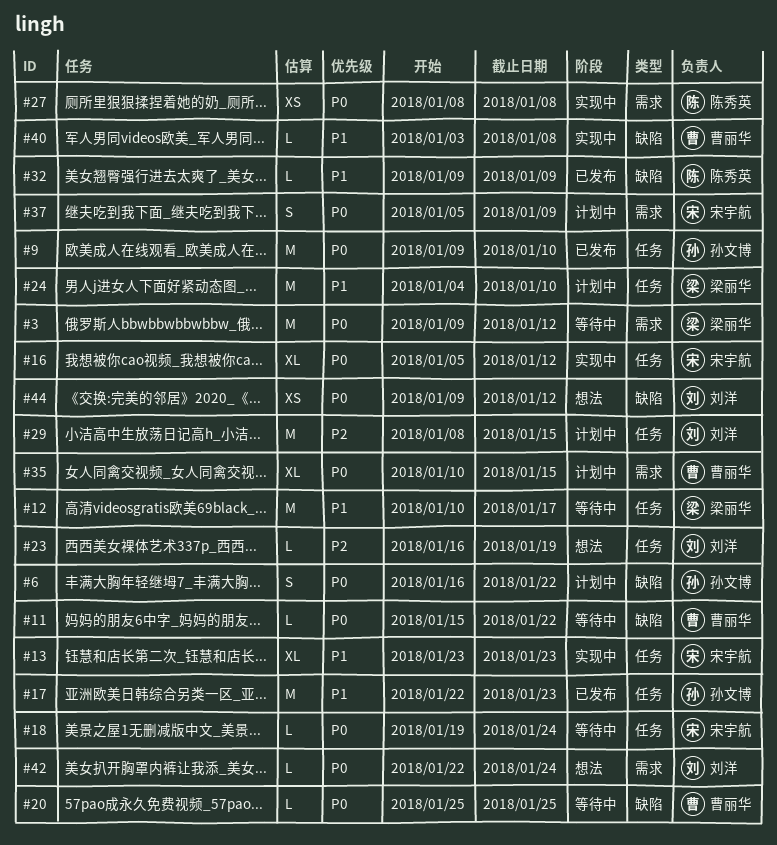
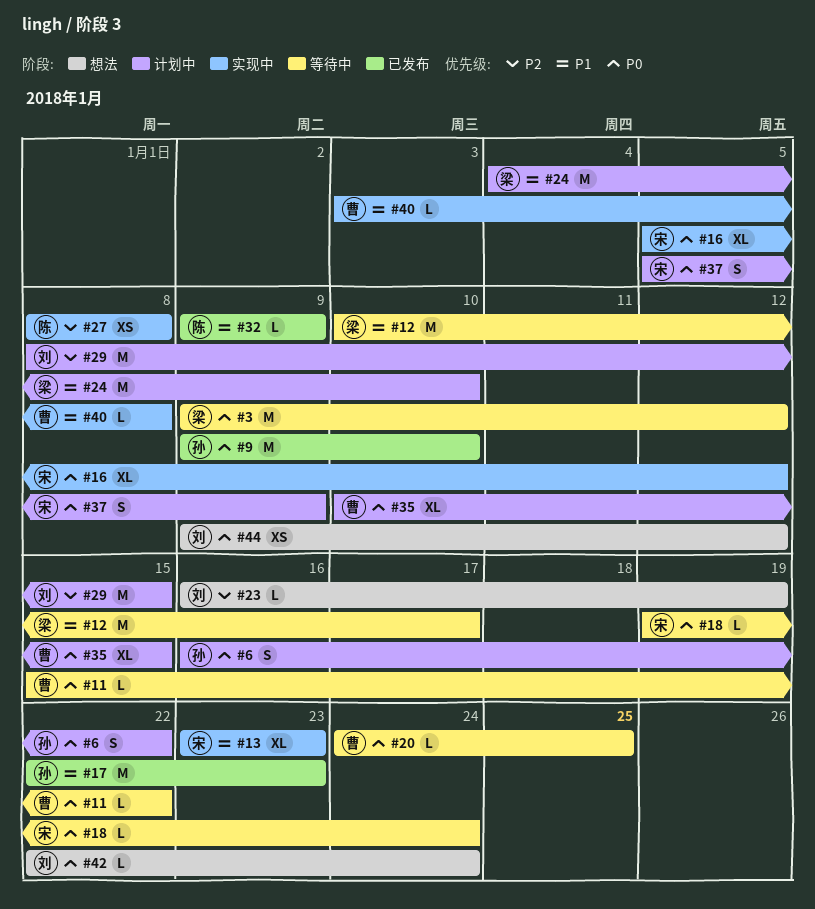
#20, start: Jan 25 -> Jan 24
#27, priority: P0 -> P2

